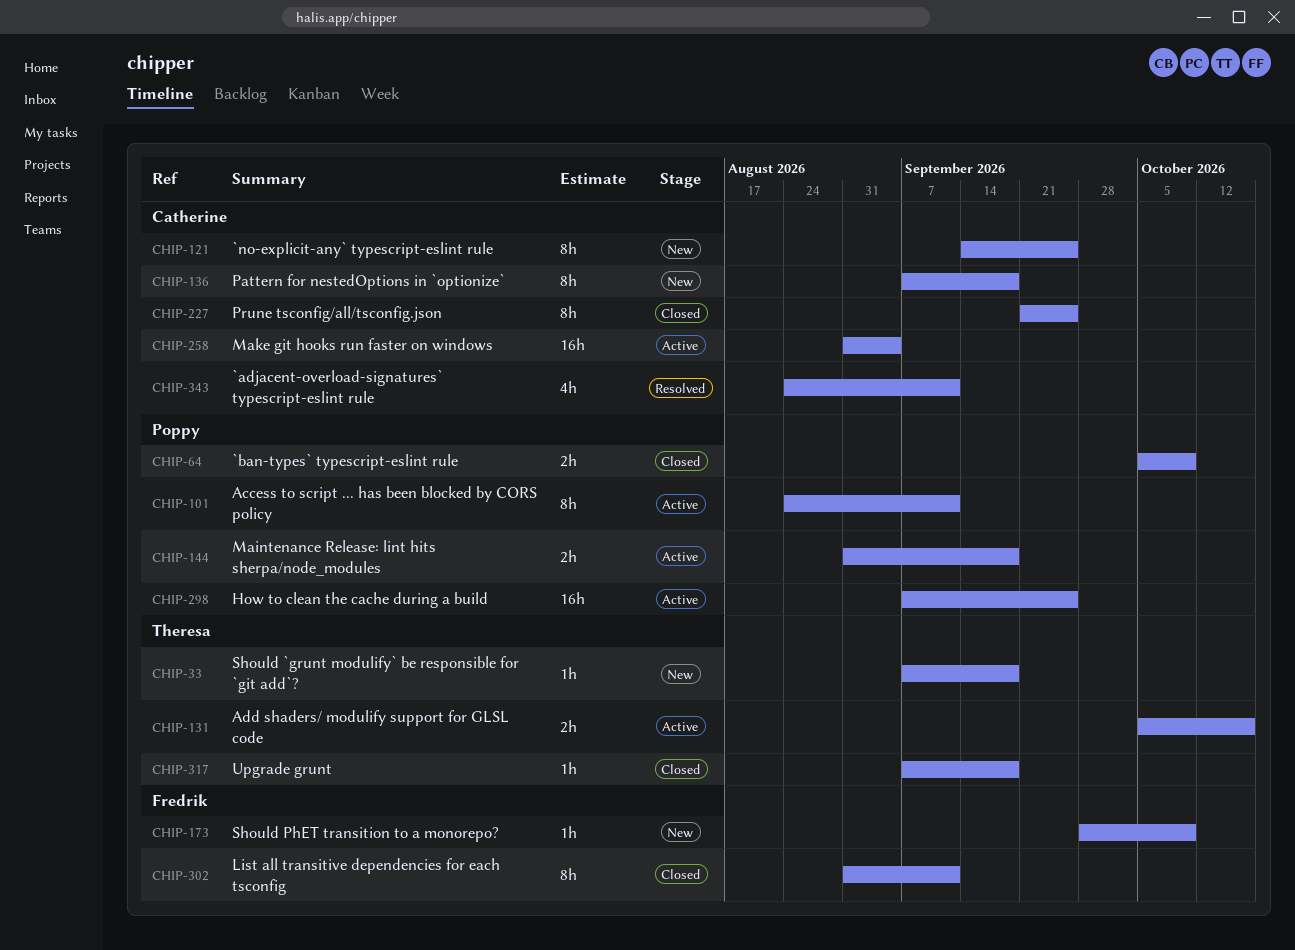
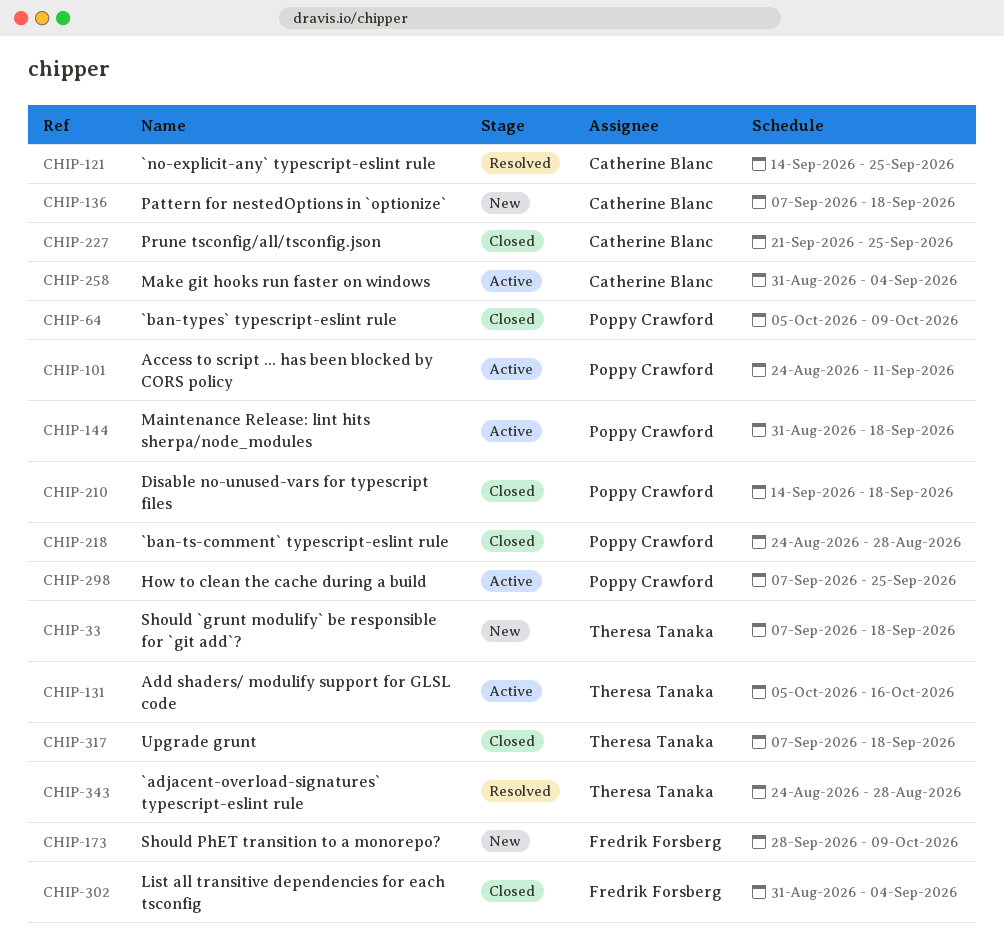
CHIP-121, status: New -> Resolved
CHIP-210: none -> present
CHIP-218: none -> present
CHIP-302, due: Sep 11 -> Sep 4
CHIP-343, owner: Catherine Blanc -> Theresa Tanaka
CHIP-343, due: Sep 11 -> Aug 28

